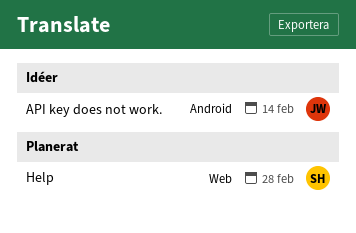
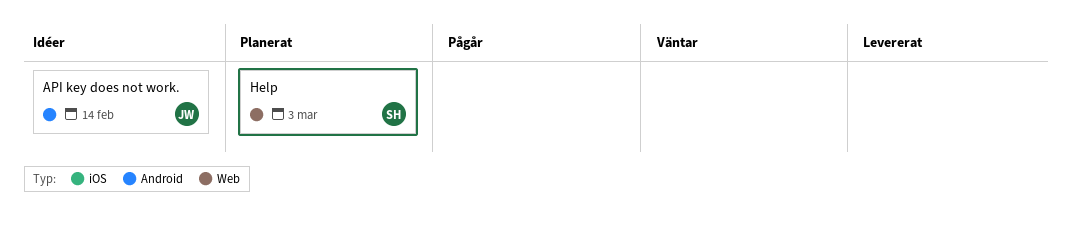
Help, due: Feb 28 -> Mar 3

